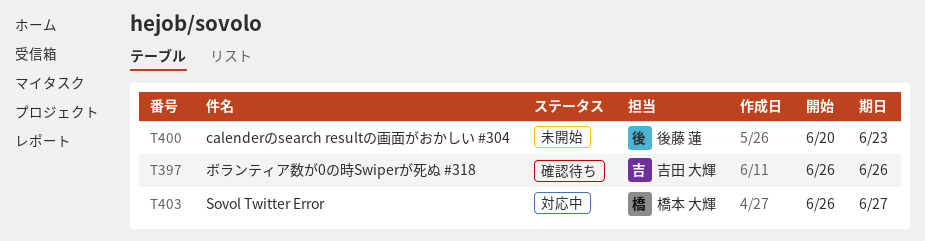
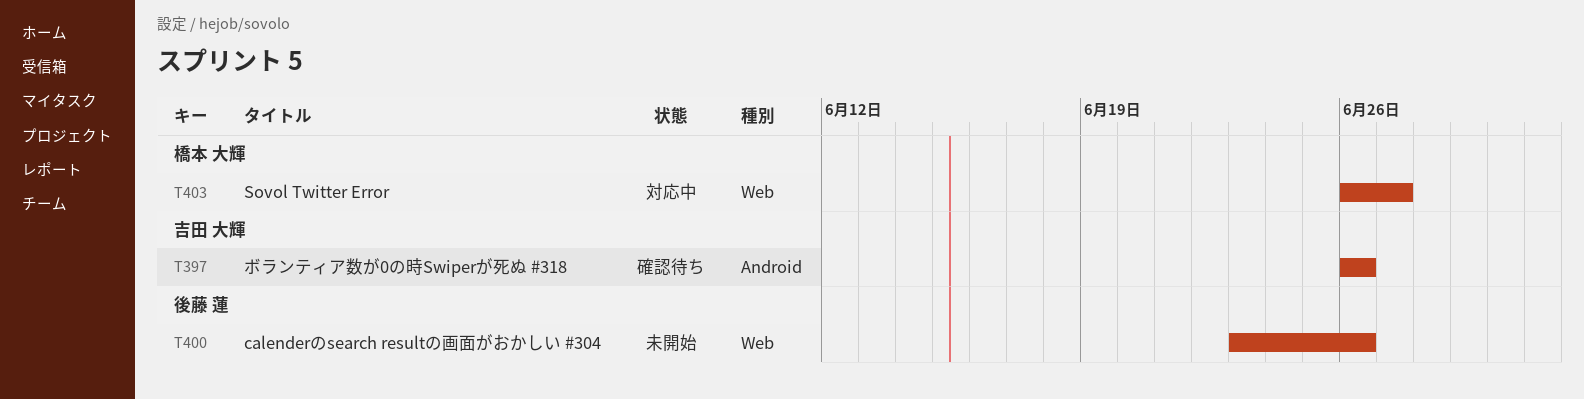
T400, start: Jun 20 -> Jun 23
T400, due: Jun 23 -> Jun 26

